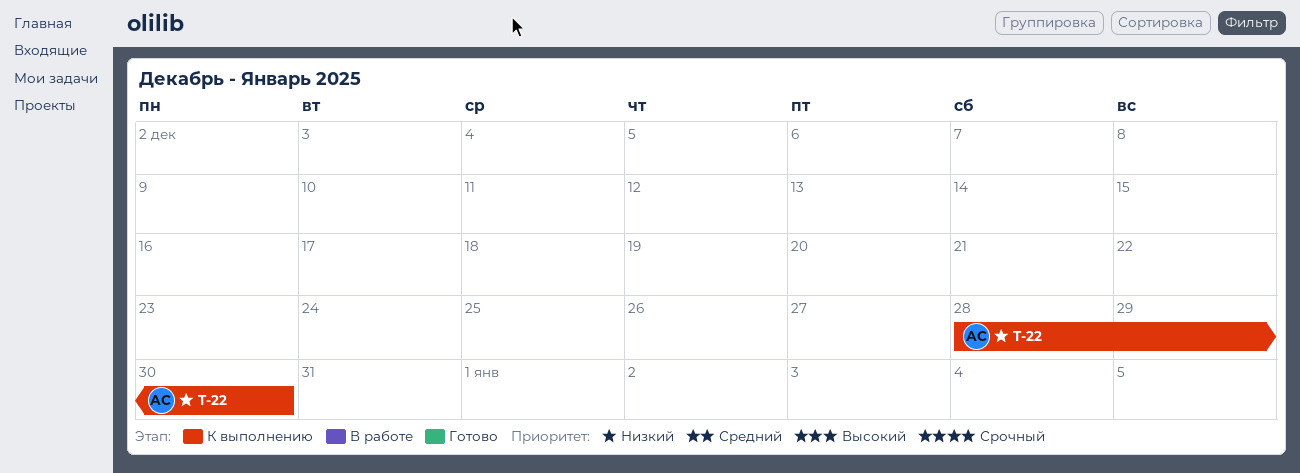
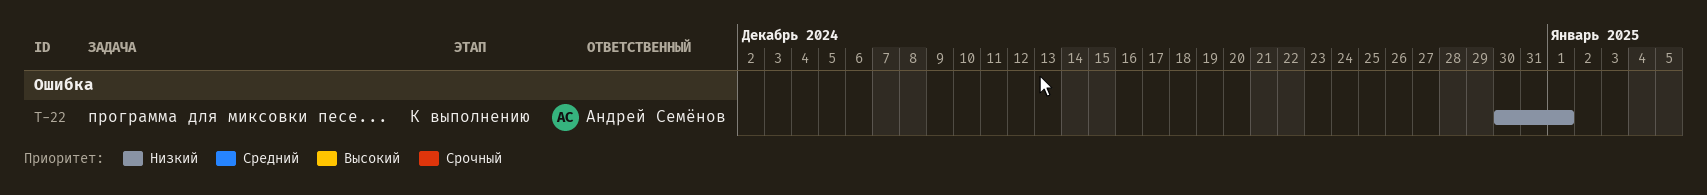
T-22, start: Dec 28 -> Dec 30
T-22, due: Dec 30 -> Jan 1

